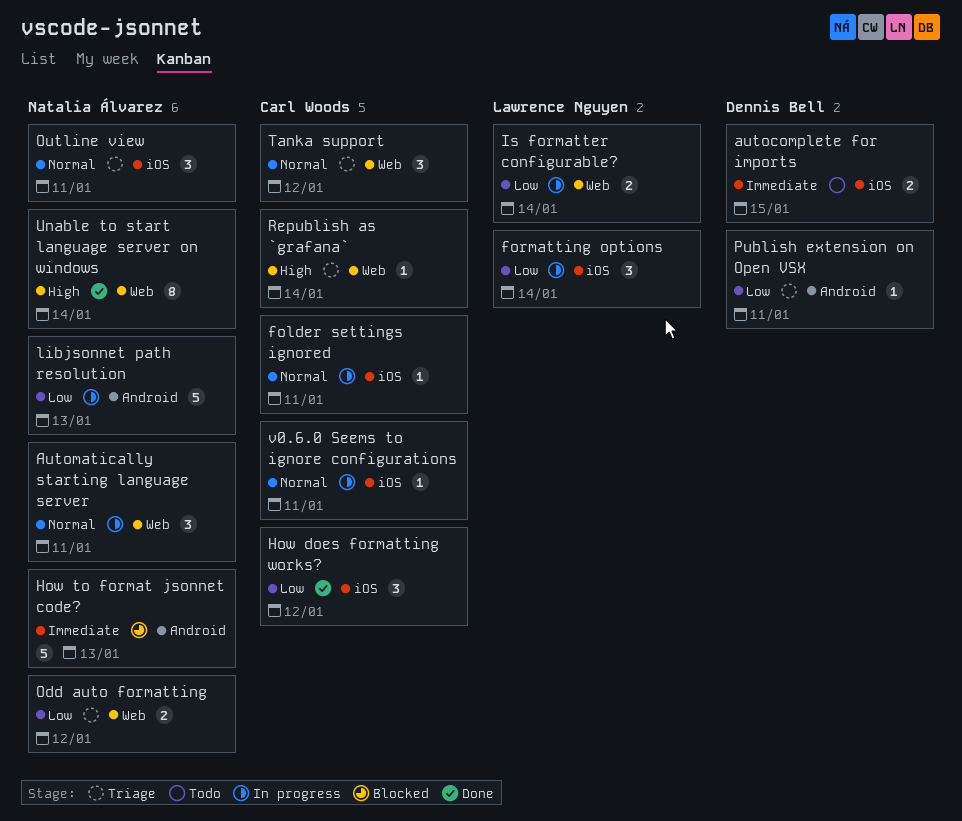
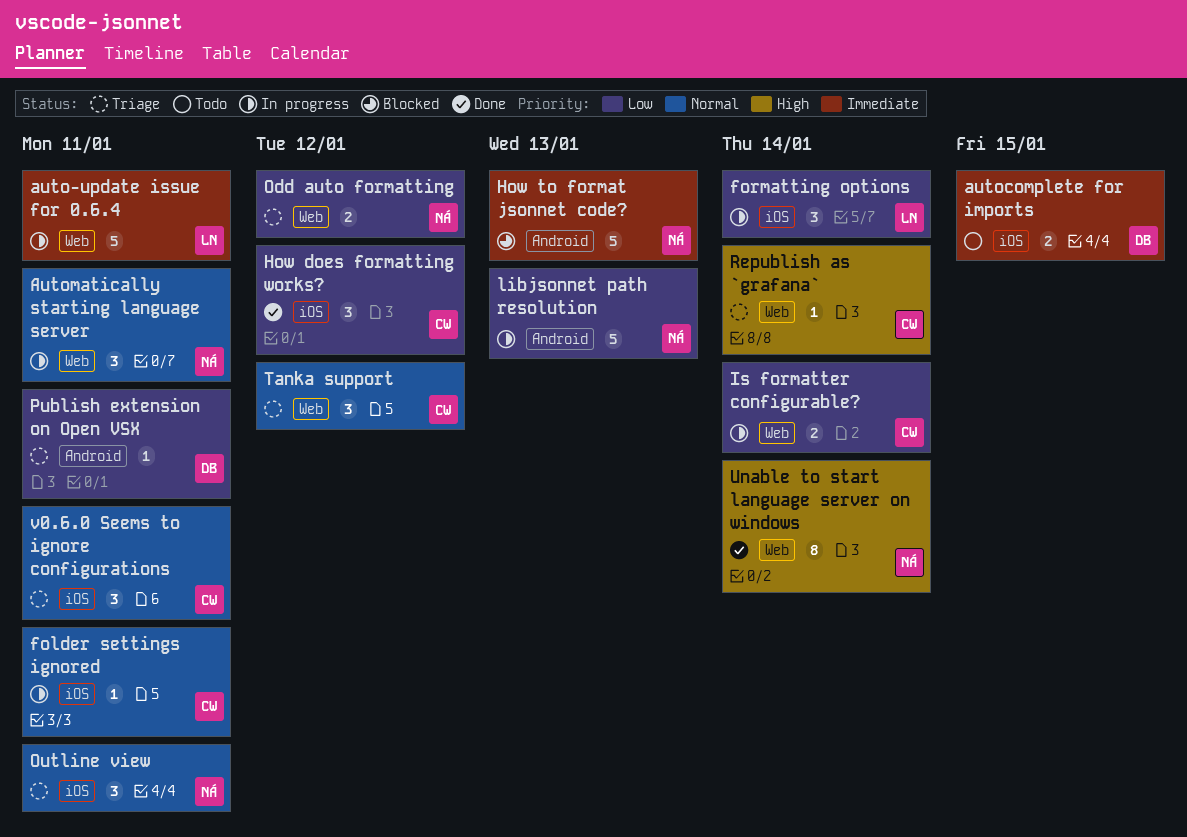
auto-update issue for 0.6.4: none -> present
Is formatter configurable?, owner: Lawrence Nguyen -> Carl Woods
v0.6.0 Seems to ignore configurations, status: In progress -> Triage
v0.6.0 Seems to ignore configurations, estimate: 1 -> 3

